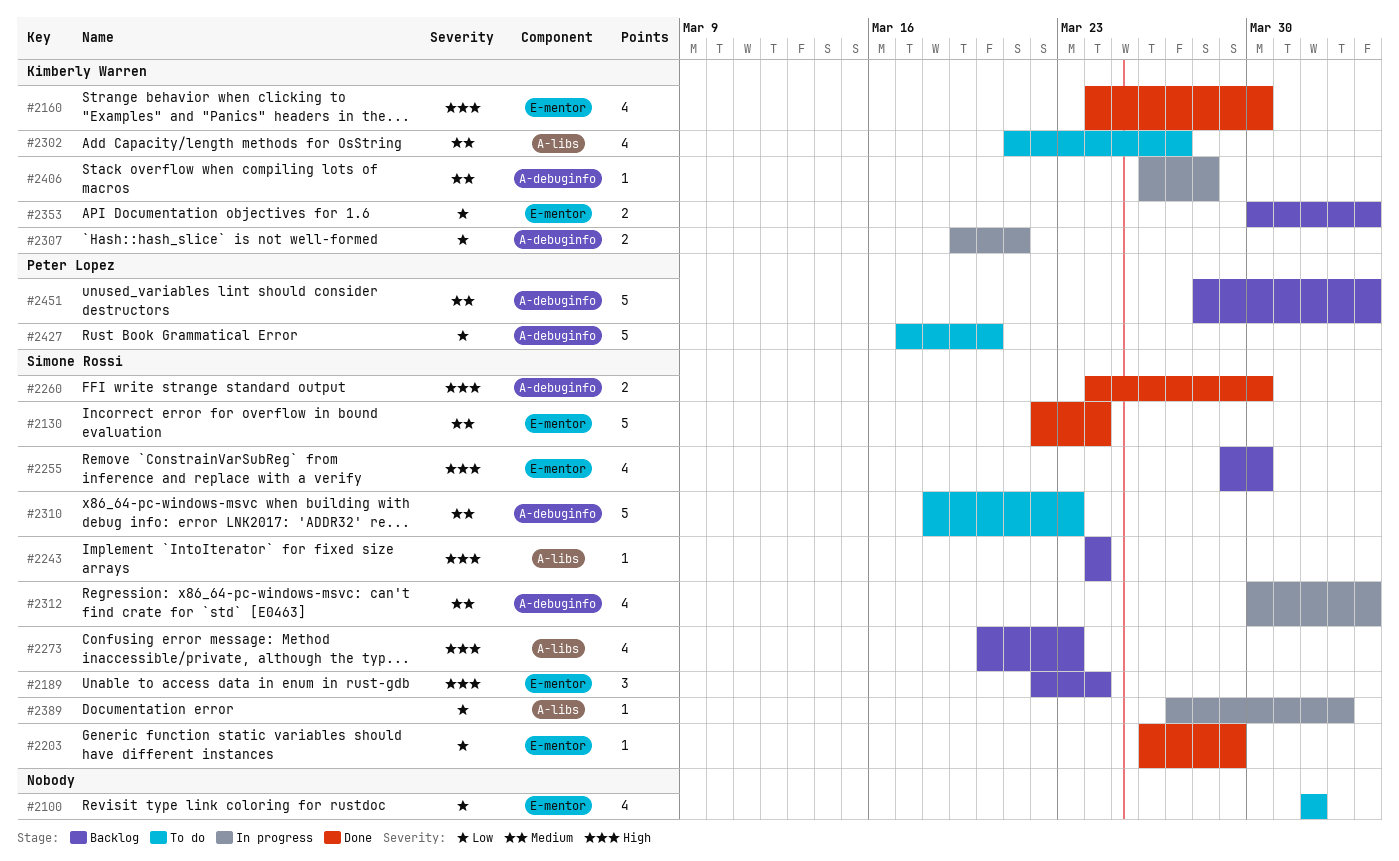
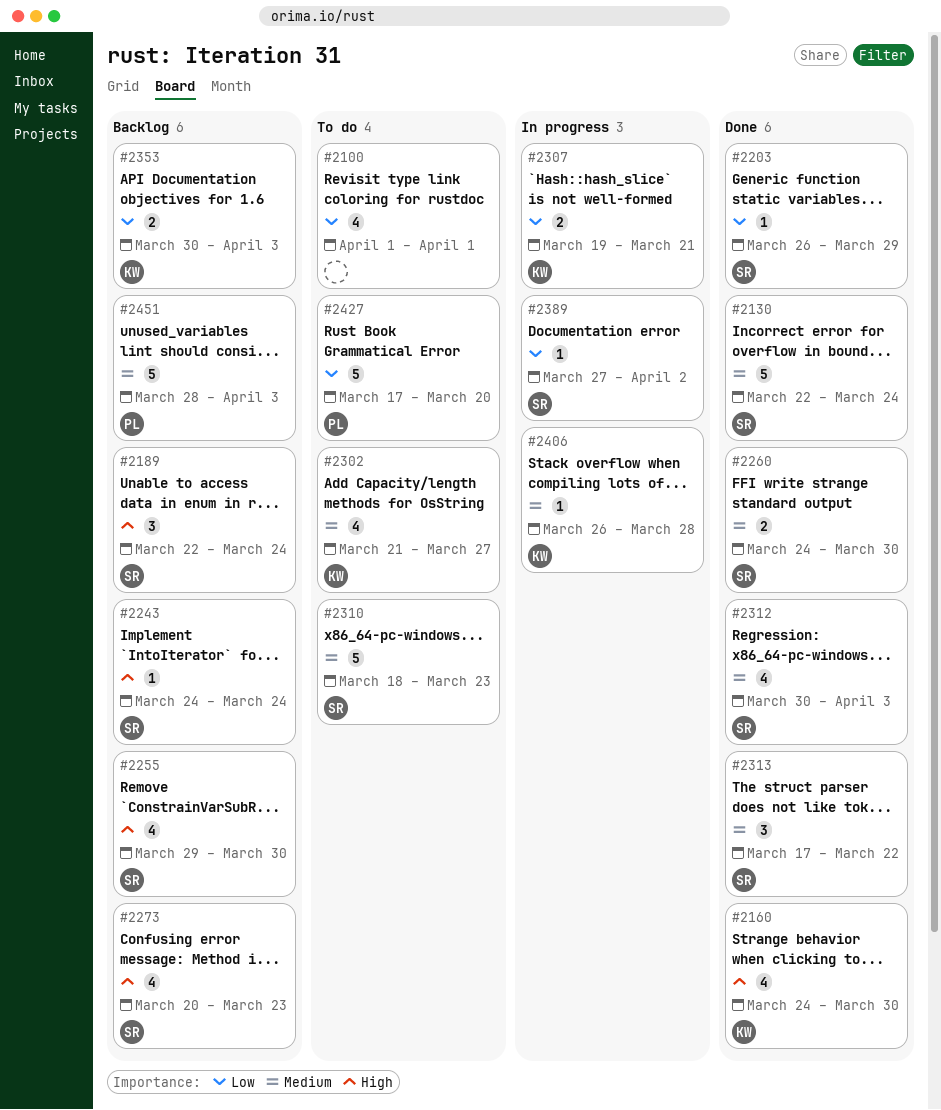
#2260, priority: High -> Medium
#2312, status: In progress -> Done
#2313: none -> present

